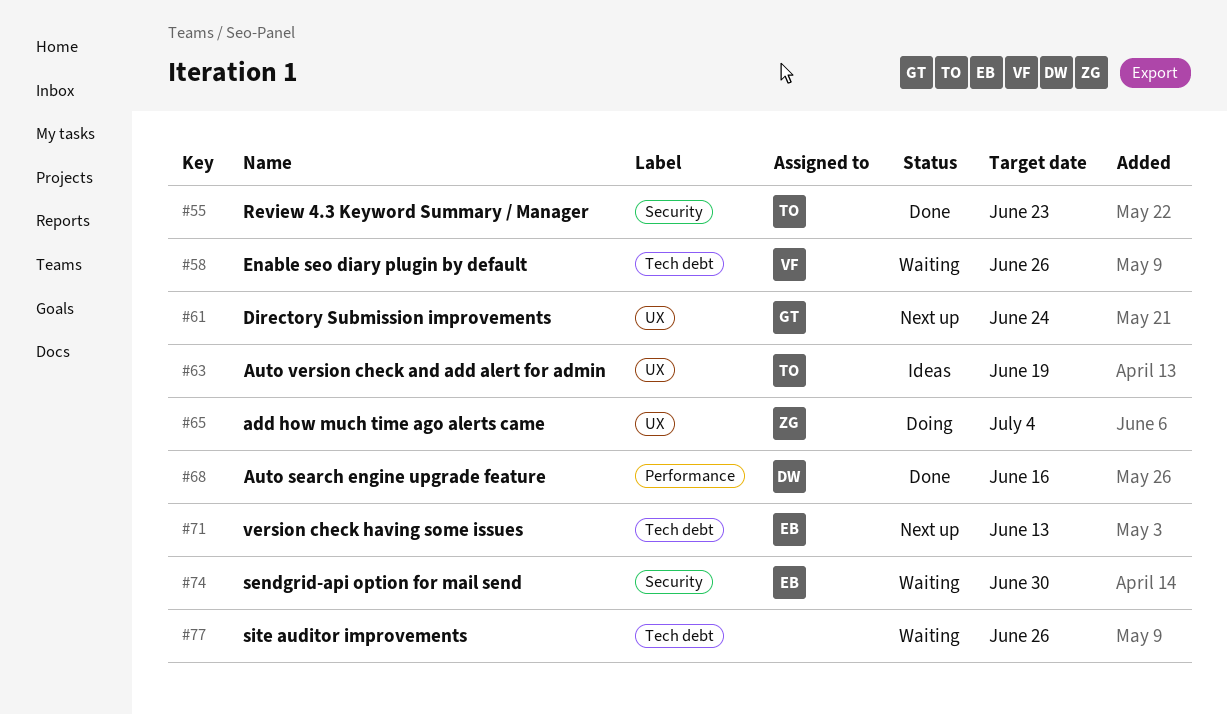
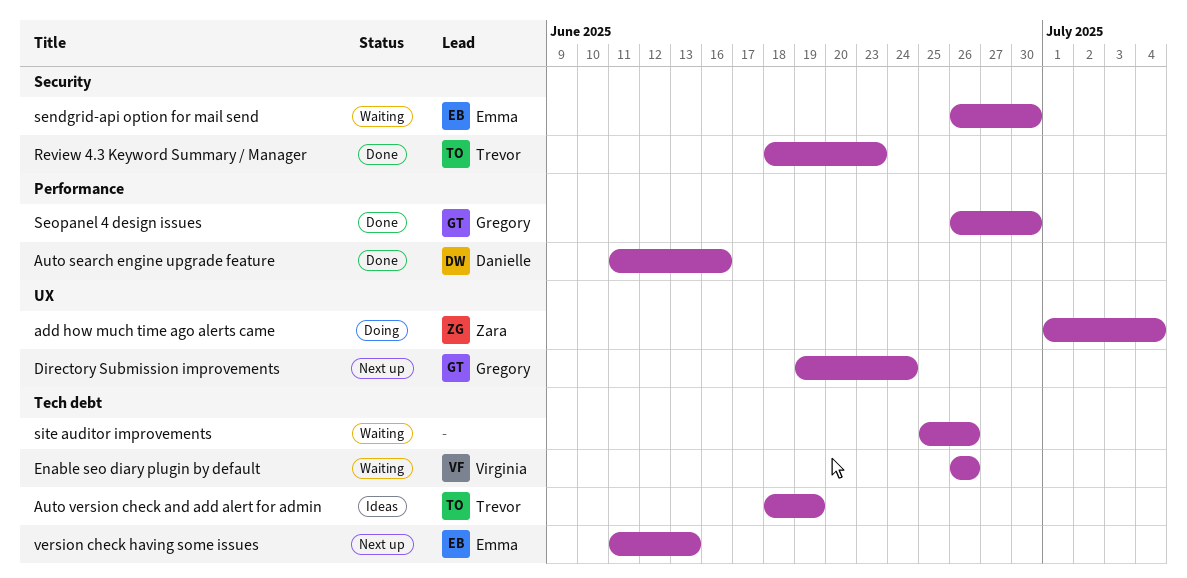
Auto version check and add alert for admin, label: UX -> Tech debt
Seopanel 4 design issues: none -> present

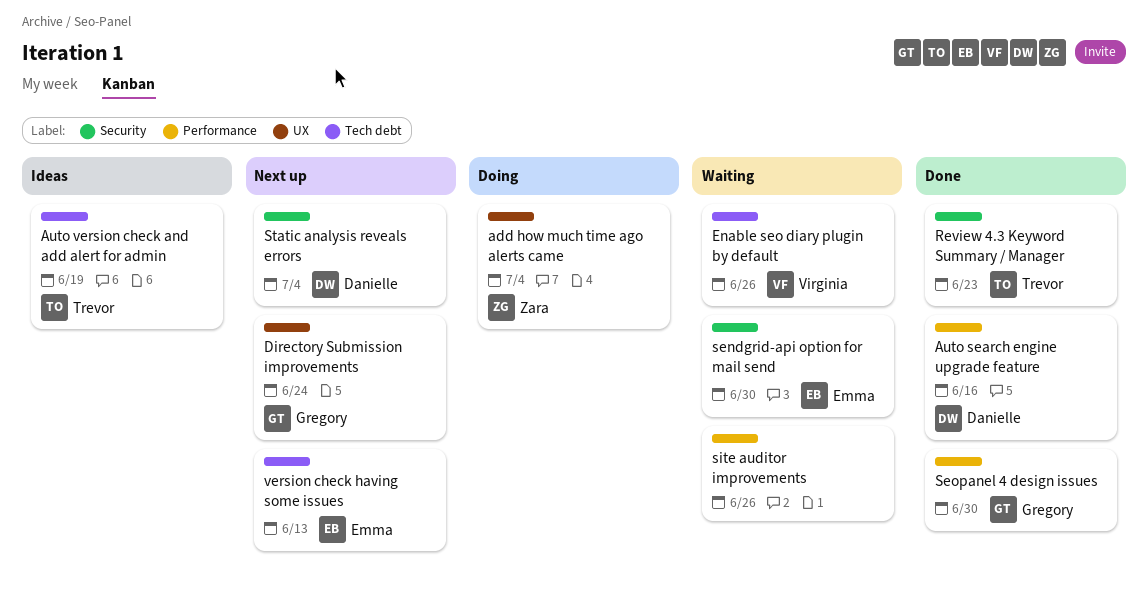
site auditor improvements, label: Tech debt -> Performance
Static analysis reveals errors: none -> present

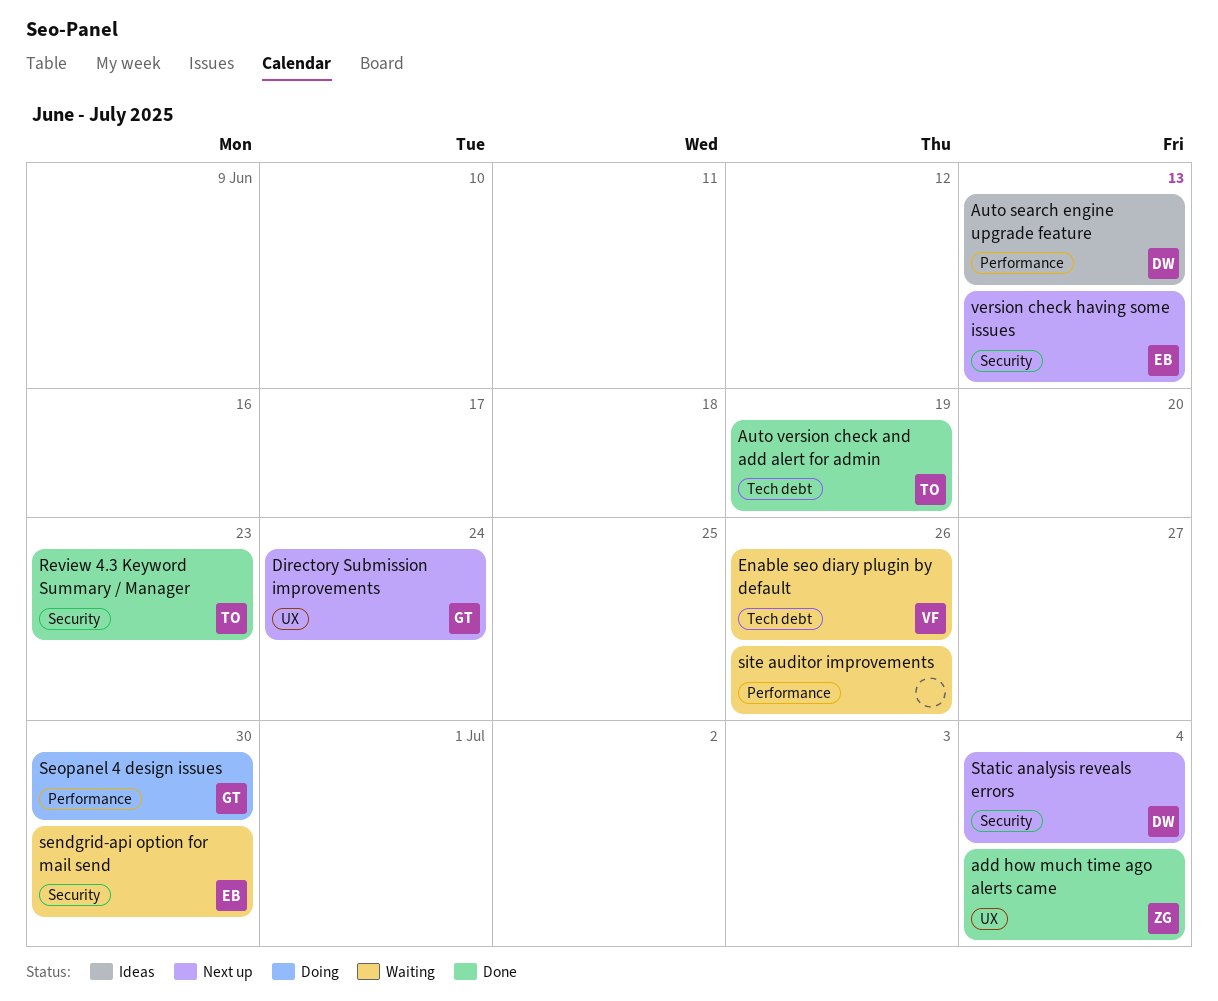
add how much time ago alerts came, status: Doing -> Done
Auto search engine upgrade feature, status: Done -> Ideas
Auto search engine upgrade feature, due: Jun 16 -> Jun 13
Auto version check and add alert for admin, status: Ideas -> Done
Seopanel 4 design issues, status: Done -> Doing
version check having some issues, label: Tech debt -> Security

